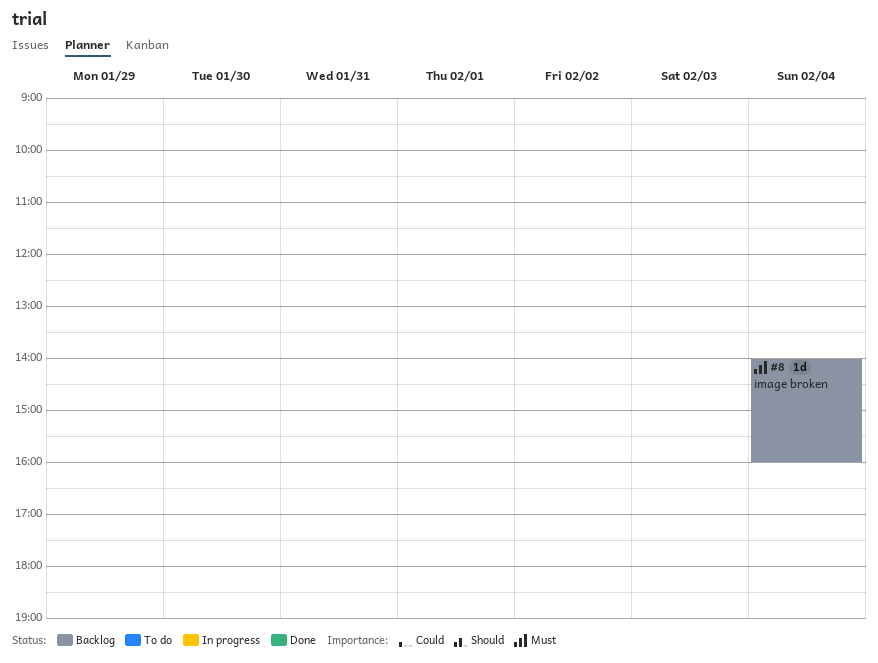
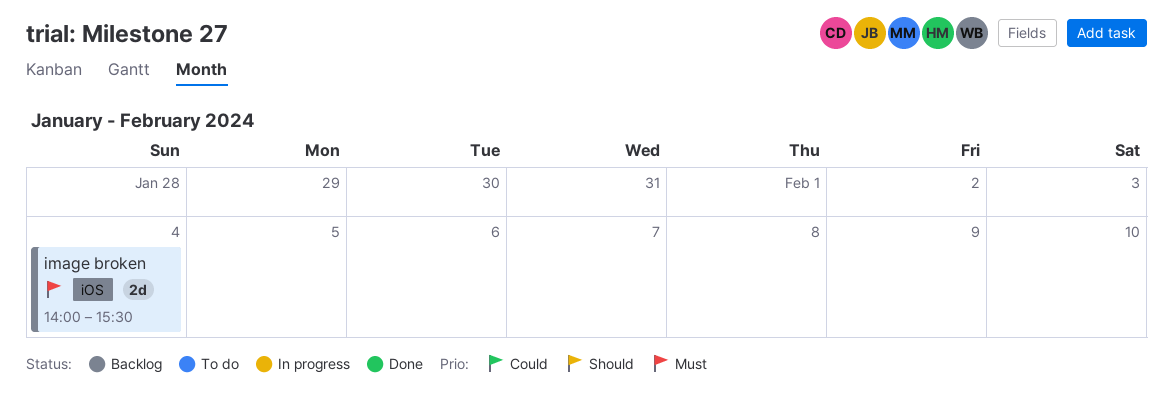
image broken, estimate: 1d -> 2d
image broken, ends: 16:00 -> 15:30

